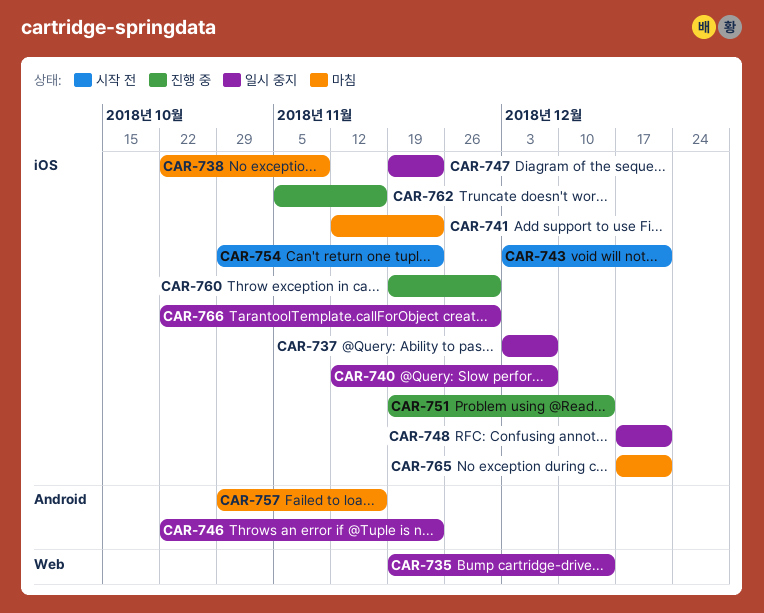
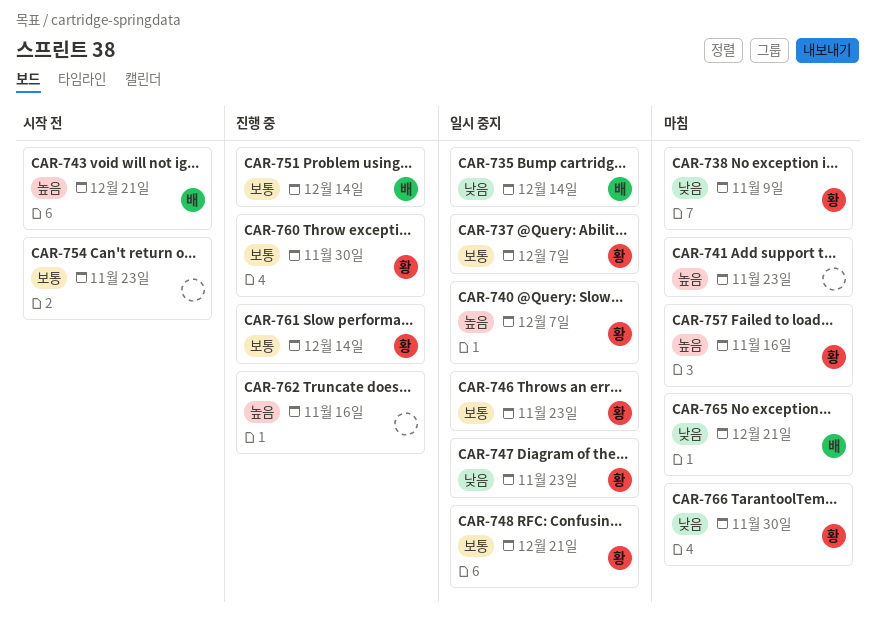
CAR-761: none -> present
CAR-766, status: 일시 중지 -> 마침

